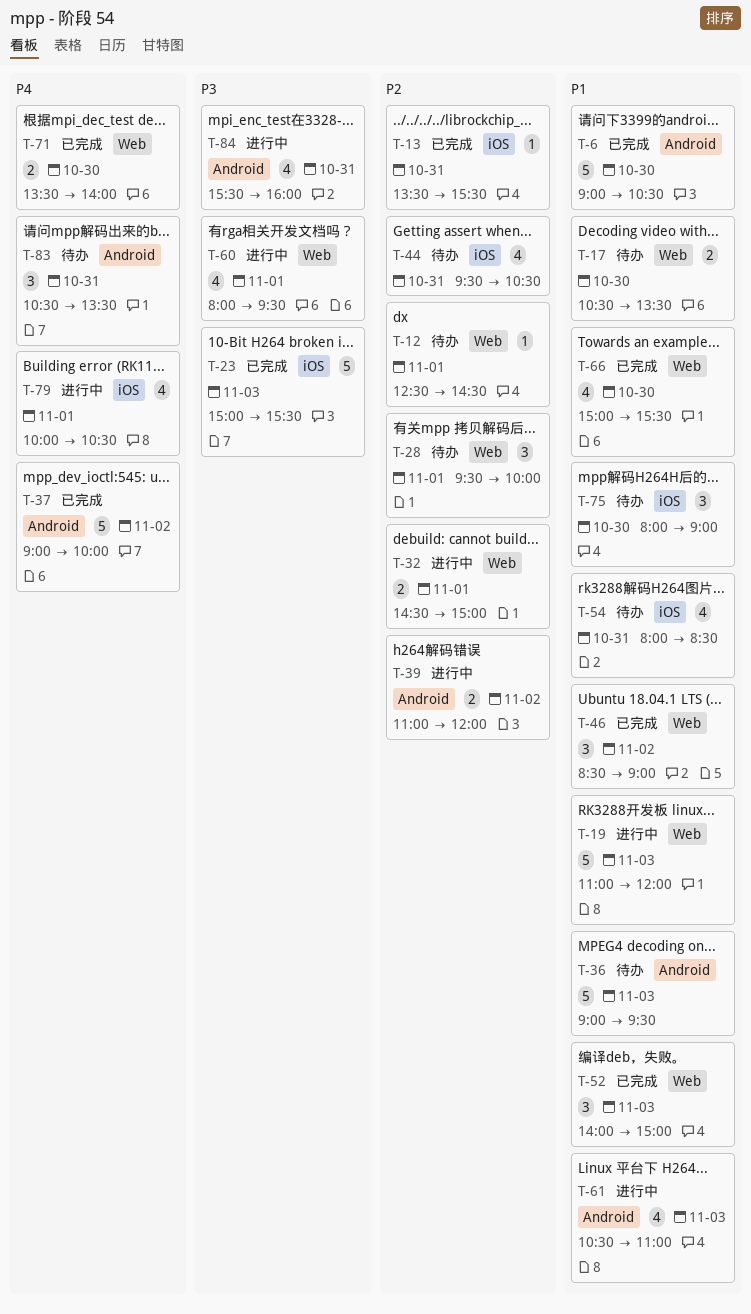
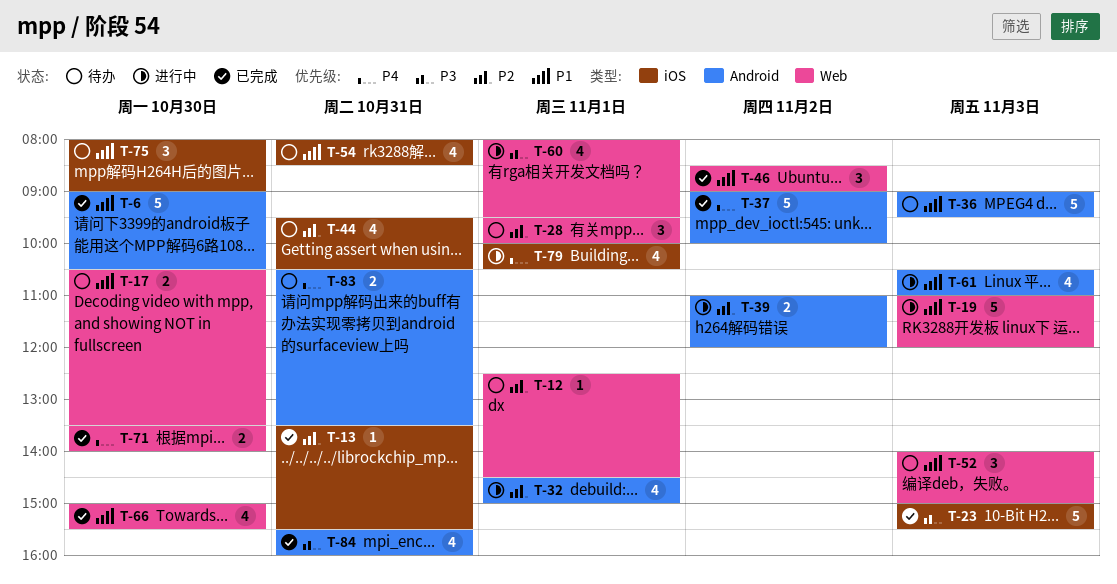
T-32, label: Web -> Android
T-32, estimate: 2 -> 4
T-52, status: 已完成 -> 待办
T-83, estimate: 3 -> 2
T-84, status: 进行中 -> 已完成

